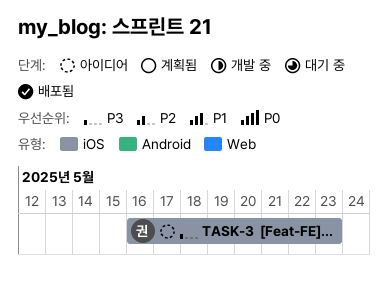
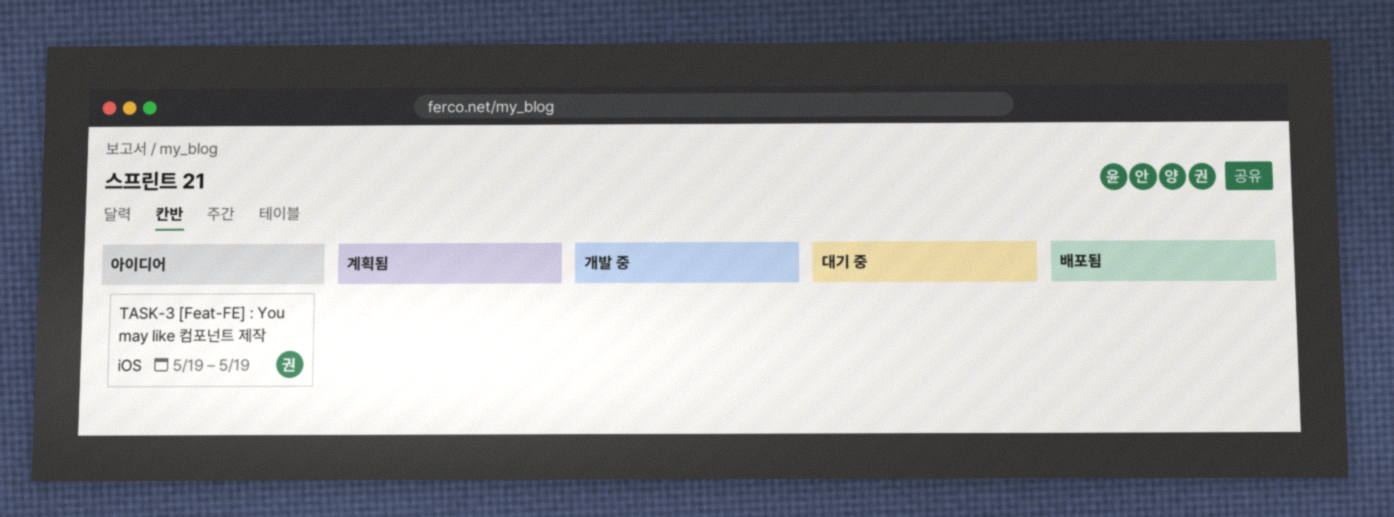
TASK-3, start: May 16 -> May 19
TASK-3, due: May 23 -> May 19

